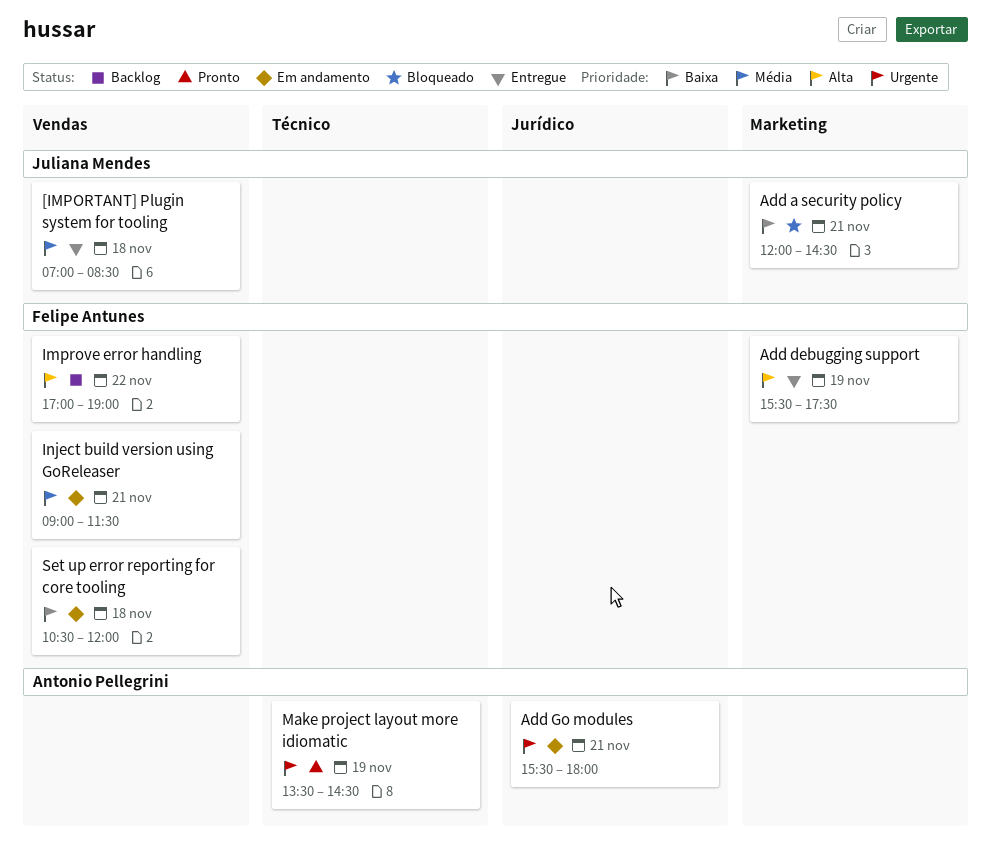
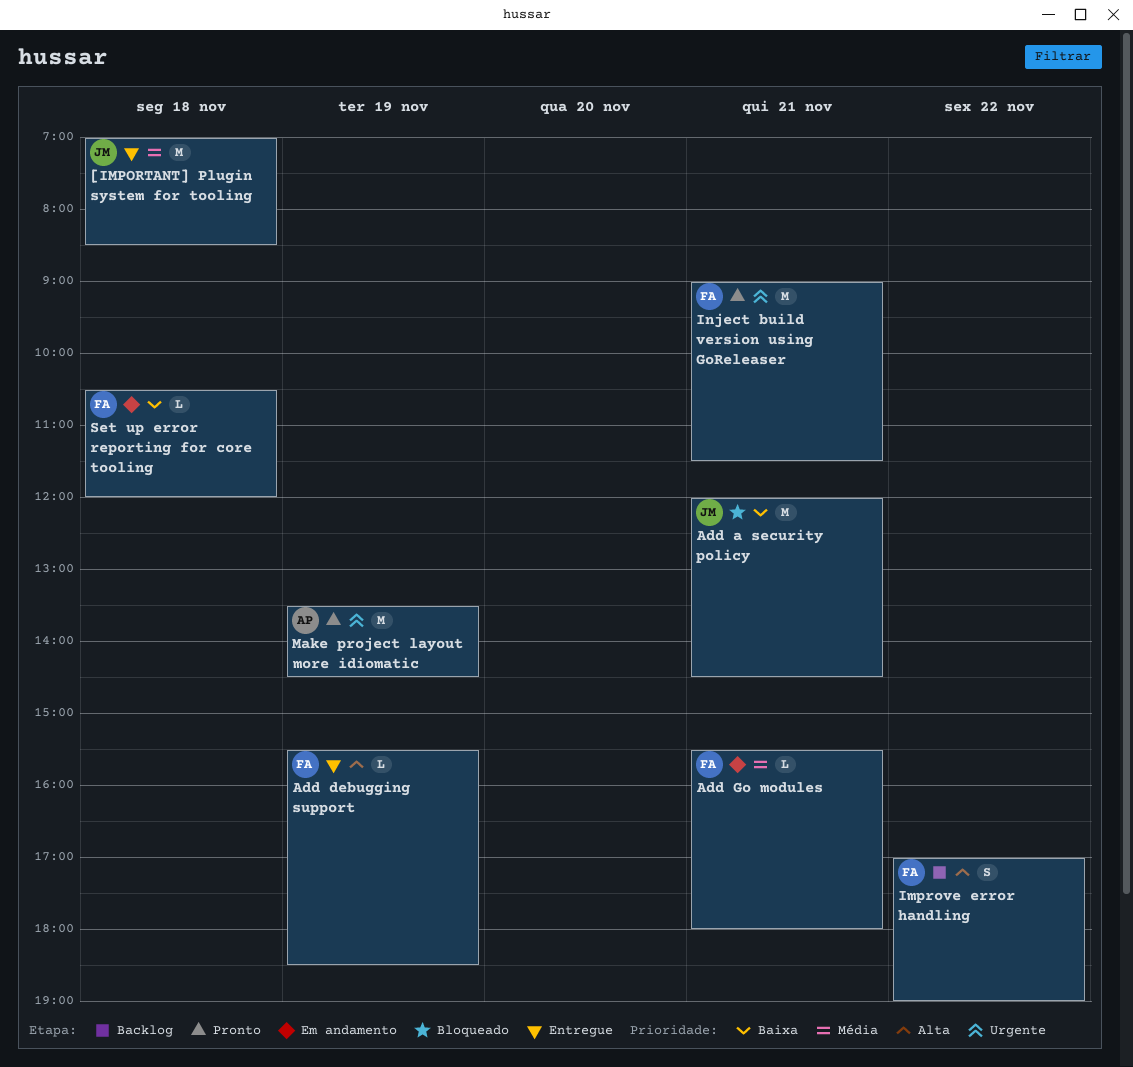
Add debugging support, ends: 17:30 -> 18:30
Add Go modules, owner: Antonio Pellegrini -> Felipe Antunes
Add Go modules, priority: Urgente -> Média
Inject build version using GoReleaser, status: Em andamento -> Pronto
Inject build version using GoReleaser, priority: Média -> Urgente

